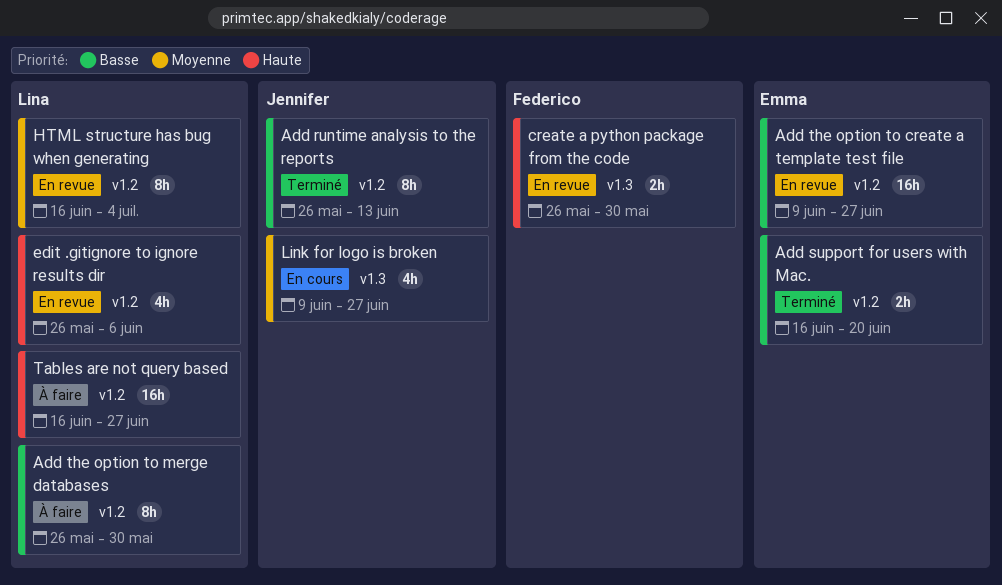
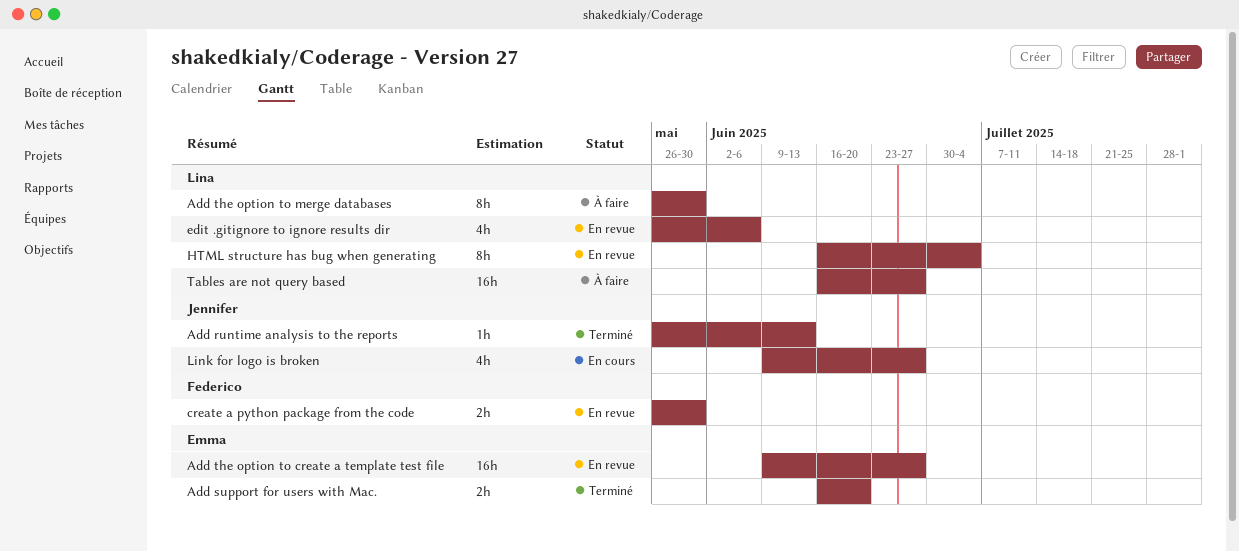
Add runtime analysis to the reports, estimate: 8h -> 1h

